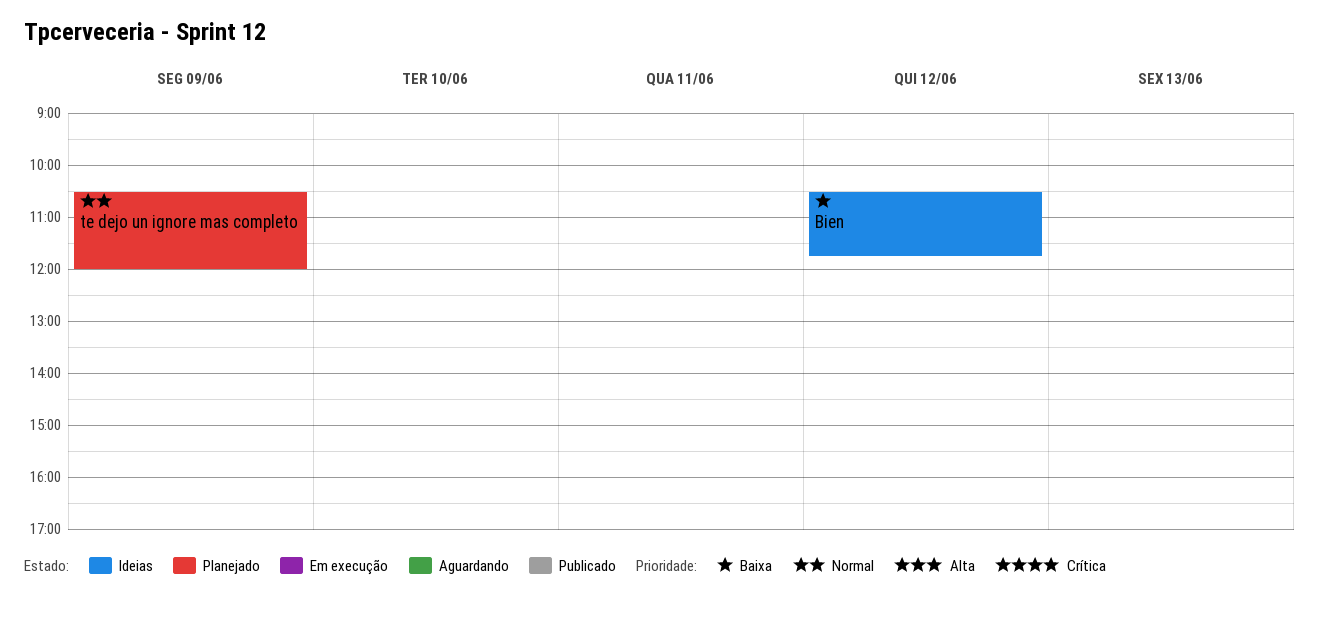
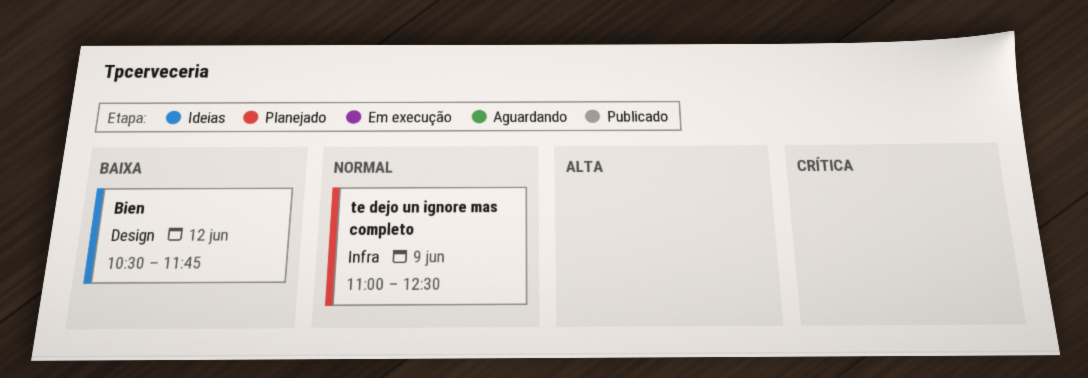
te dejo un ignore mas completo, begins: 10:30 -> 11:00
te dejo un ignore mas completo, ends: 12:00 -> 12:30

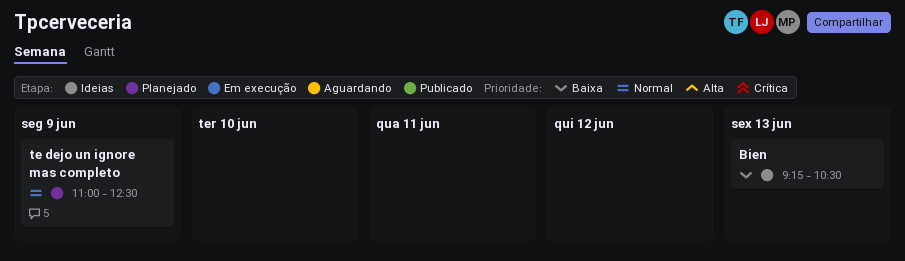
Bien, day: Jun 12 -> Jun 13
Bien, begins: 10:30 -> 09:15
Bien, ends: 11:45 -> 10:30

